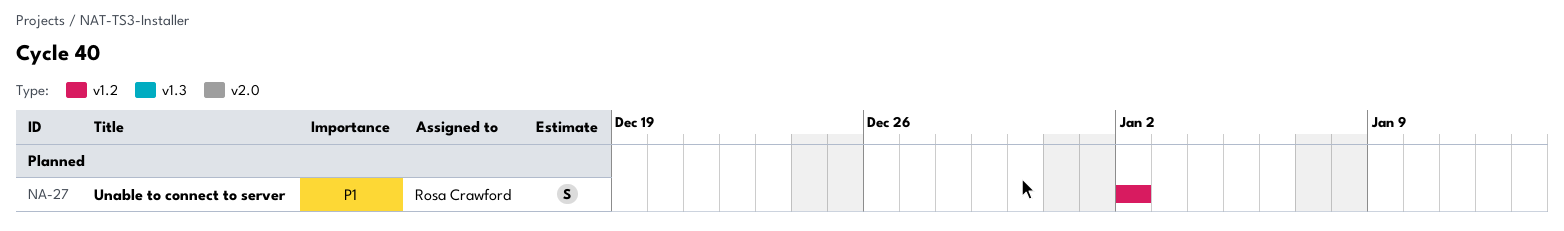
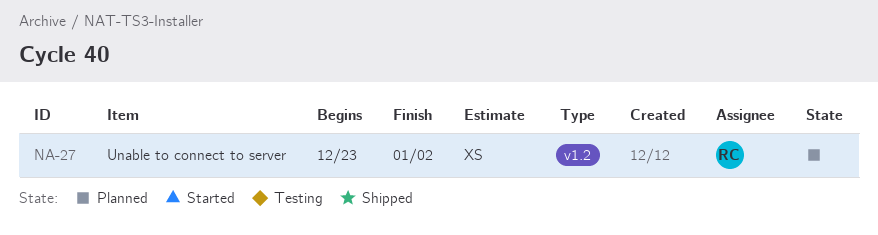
NA-27, estimate: S -> XS
NA-27, start: Jan 2 -> Dec 23

